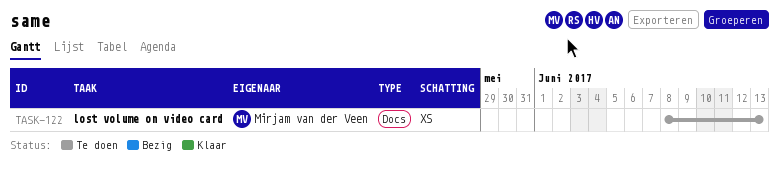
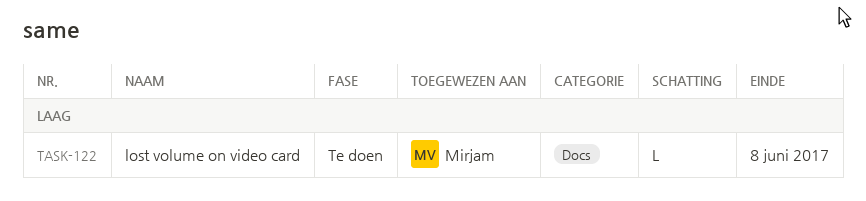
TASK-122, estimate: XS -> L
TASK-122, due: Jun 13 -> Jun 8

